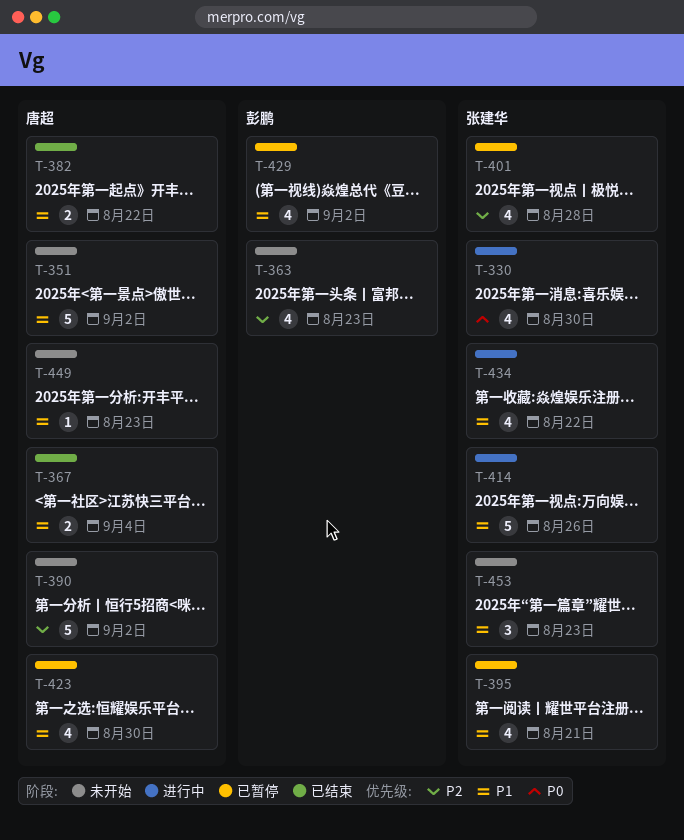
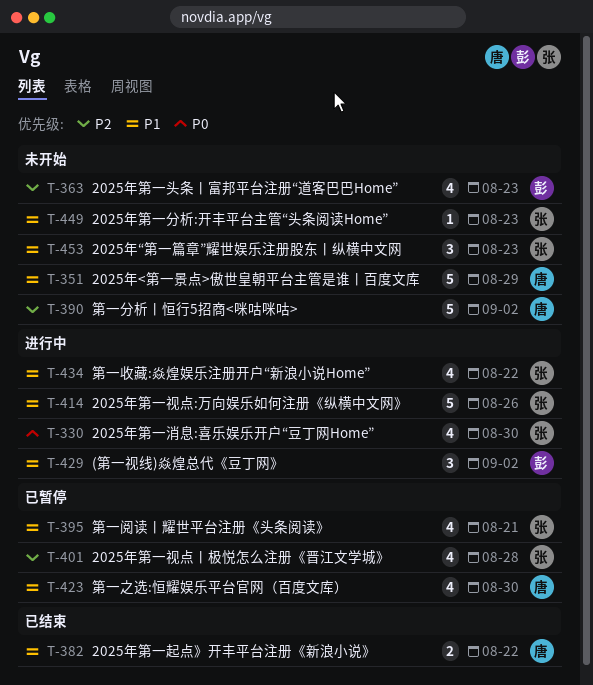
T-351, due: Sep 2 -> Aug 29
T-367: present -> none
T-429, status: 已暂停 -> 进行中
T-429, estimate: 4 -> 3
T-449, owner: 唐超 -> 张建华

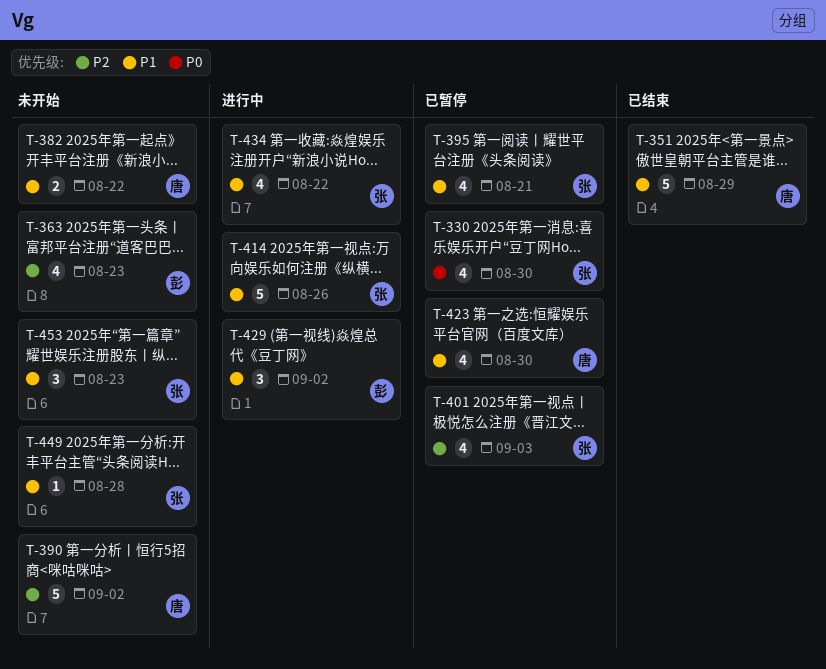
T-330, status: 进行中 -> 已暂停
T-351, status: 未开始 -> 已结束
T-382, status: 已结束 -> 未开始
T-401, due: Aug 28 -> Sep 3
T-449, due: Aug 23 -> Aug 28

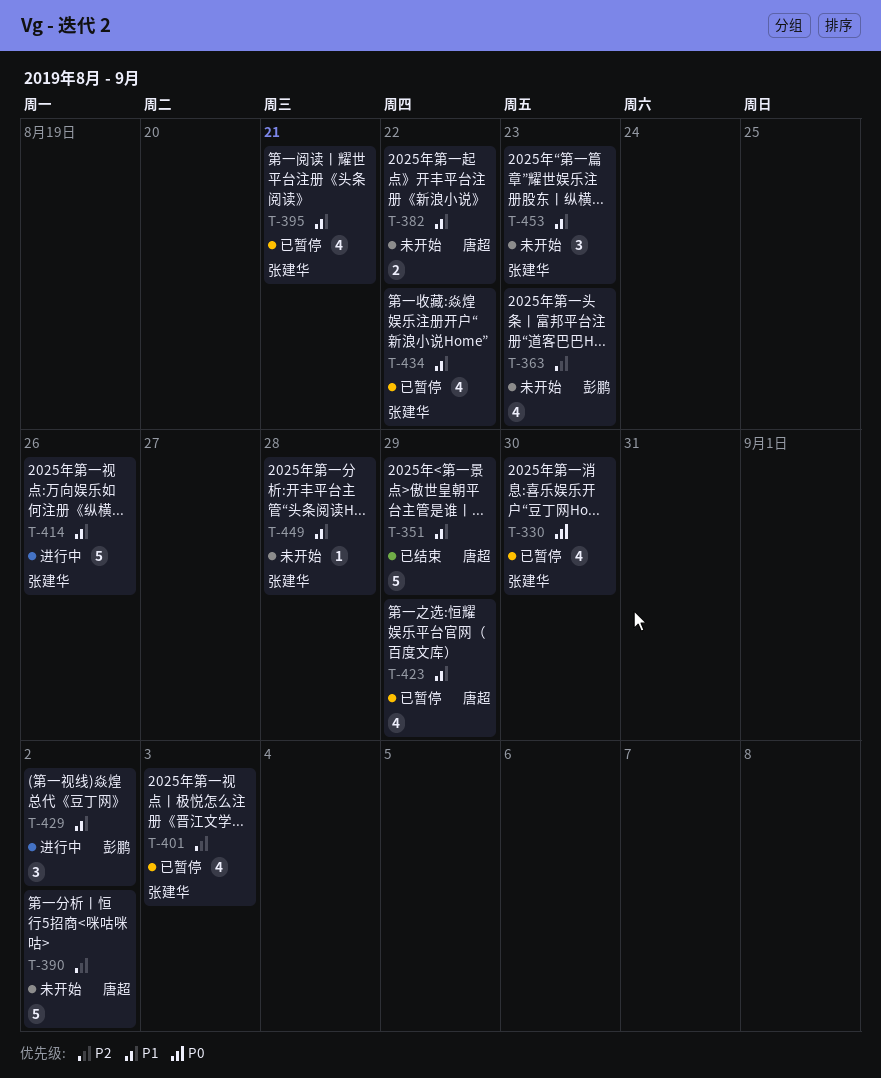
T-423, due: Aug 30 -> Aug 29
T-434, status: 进行中 -> 已暂停

